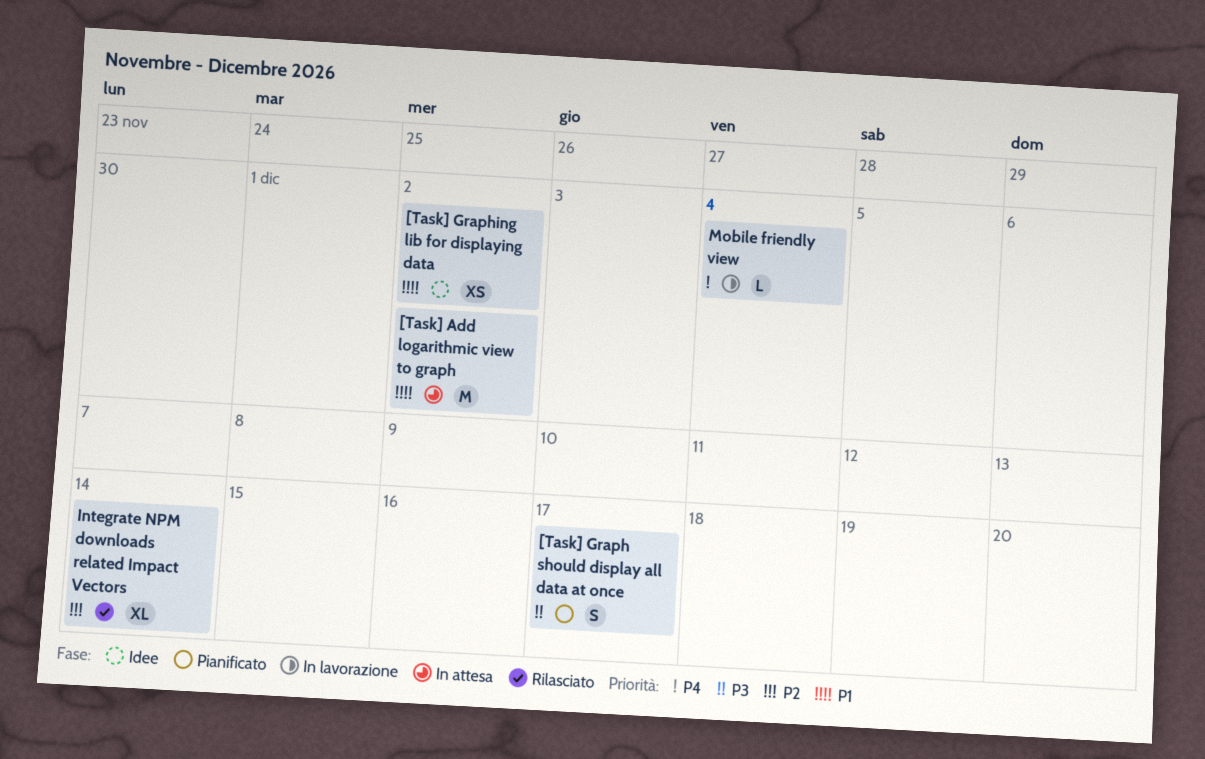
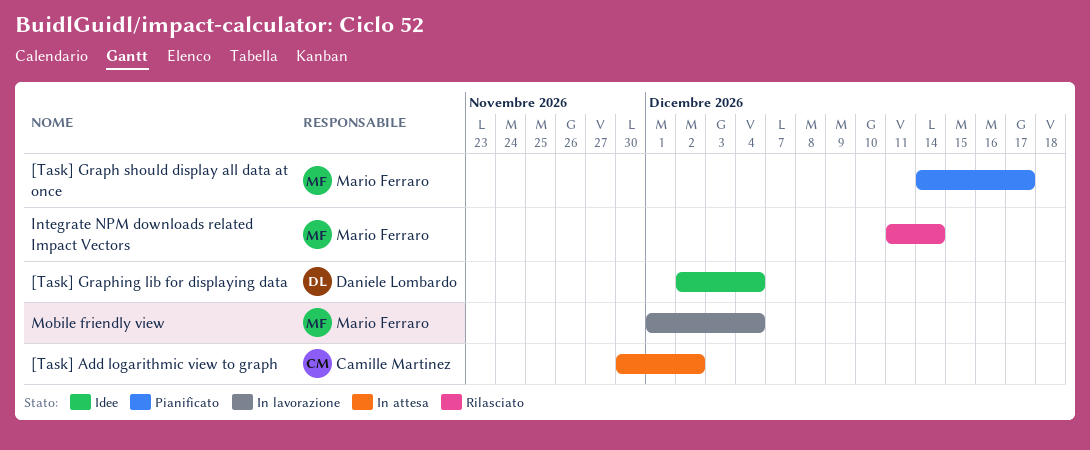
[Task] Graphing lib for displaying data, due: Dec 2 -> Dec 4

